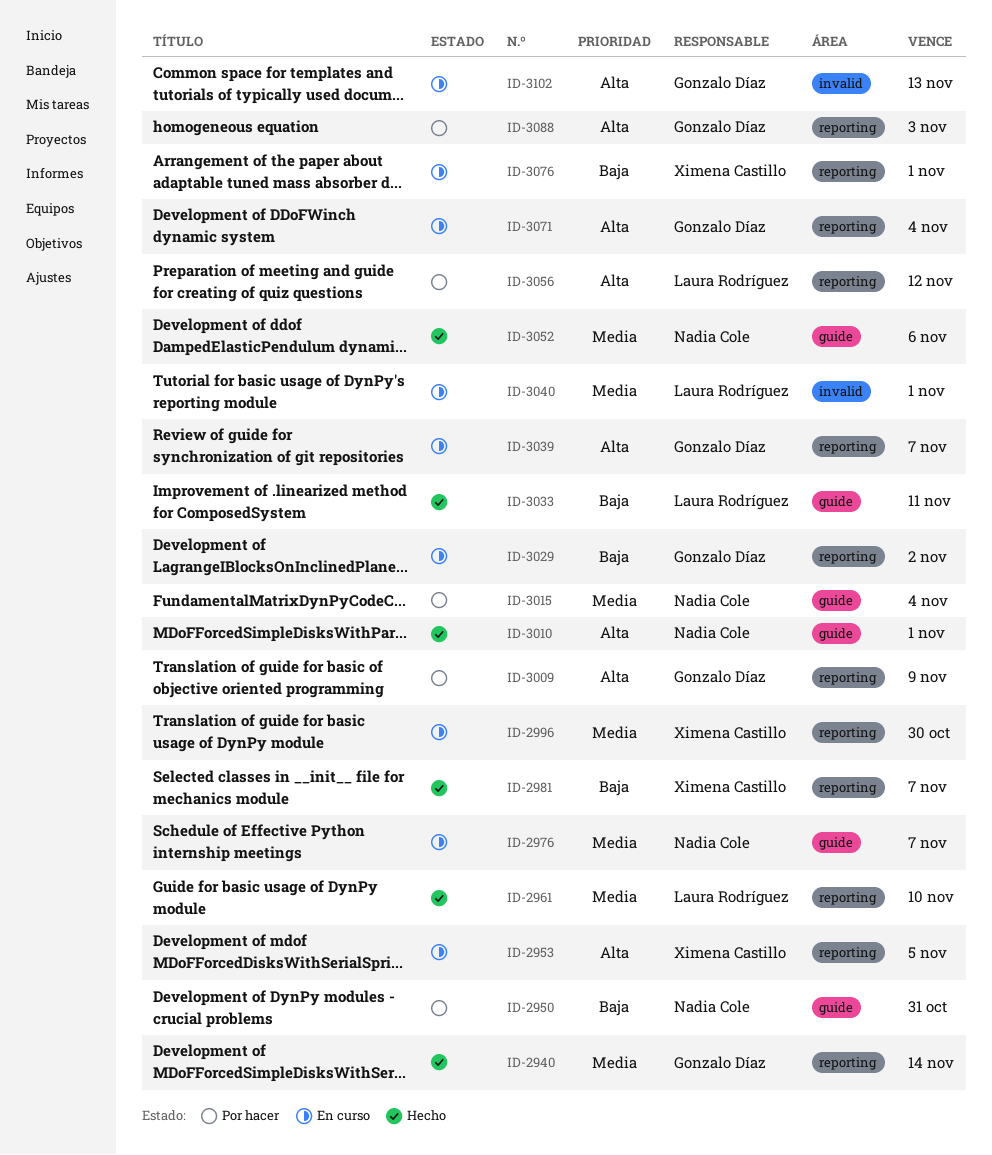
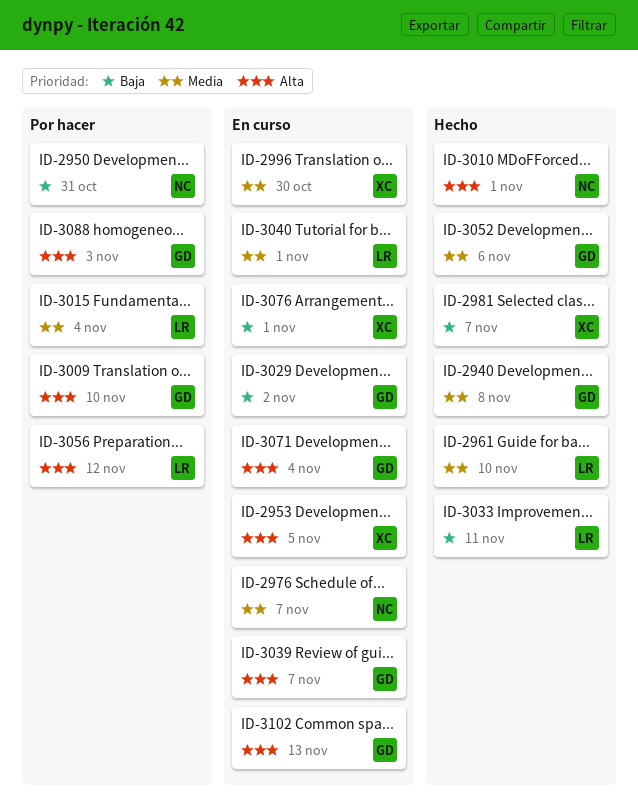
ID-2940, due: Nov 14 -> Nov 8
ID-3009, due: Nov 9 -> Nov 10
ID-3015, owner: Nadia Cole -> Laura Rodríguez
ID-3052, owner: Nadia Cole -> Gonzalo Díaz

